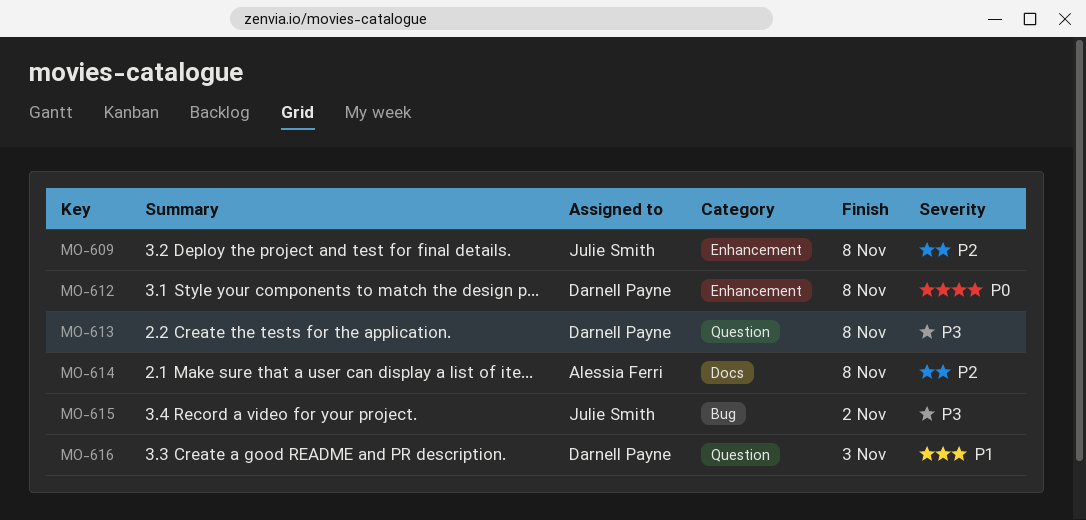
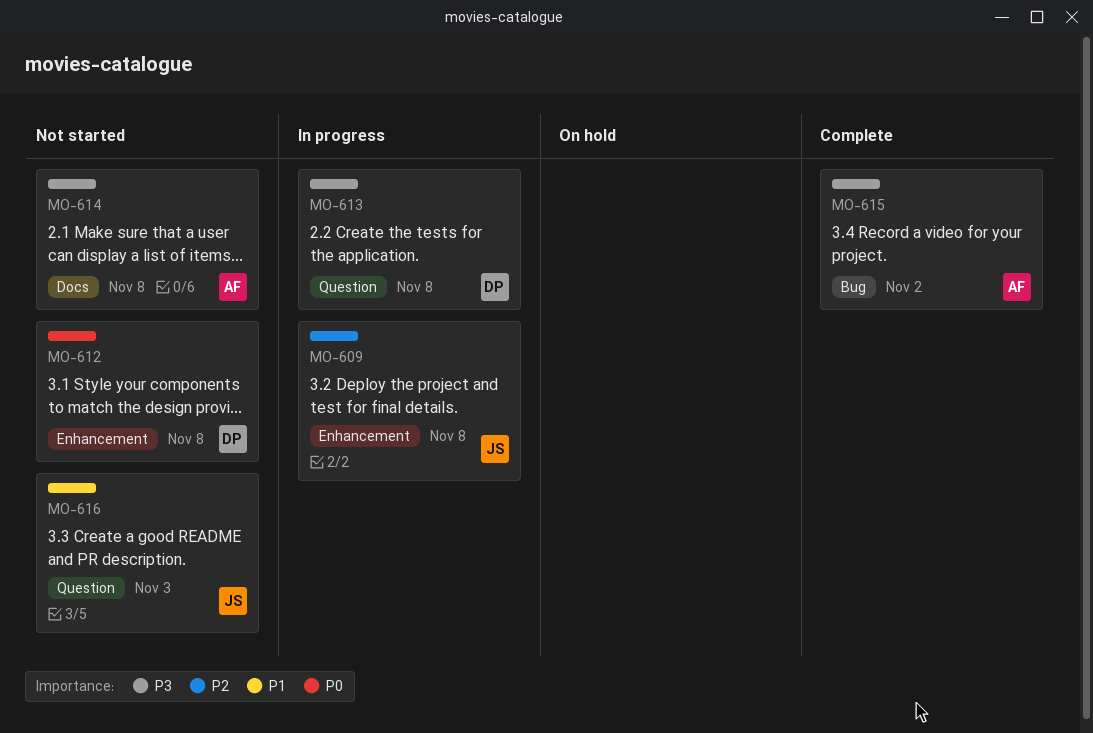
MO-614, priority: P2 -> P3
MO-615, owner: Julie Smith -> Alessia Ferri
MO-616, owner: Darnell Payne -> Julie Smith

